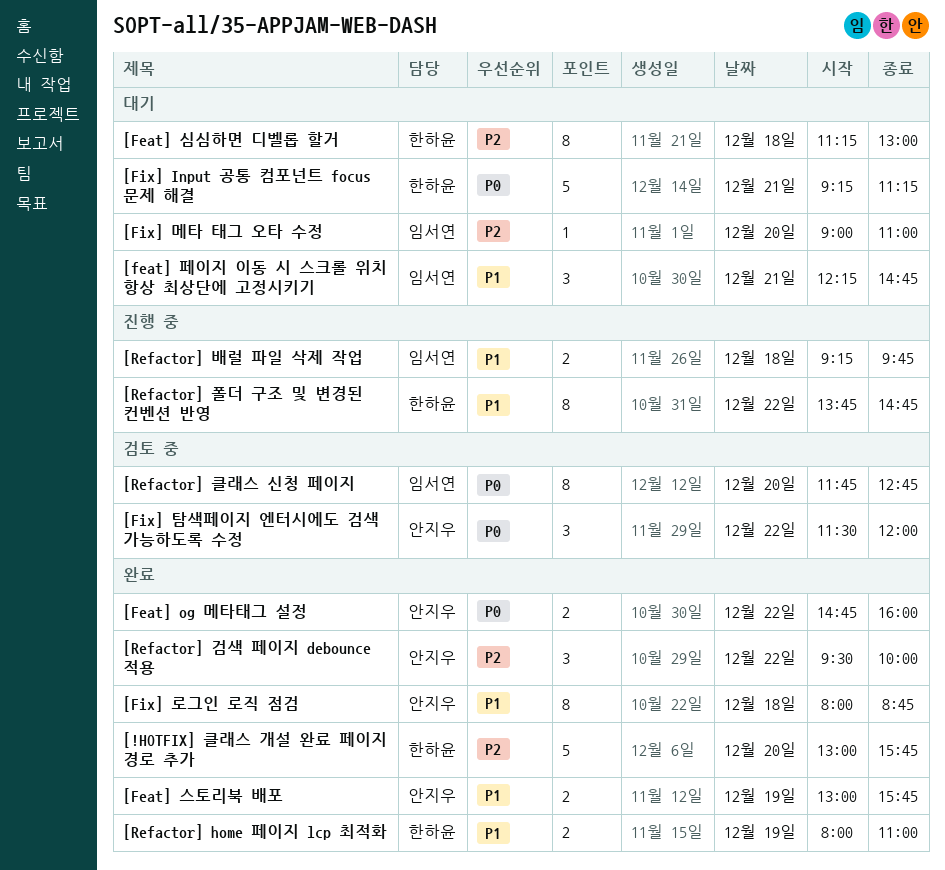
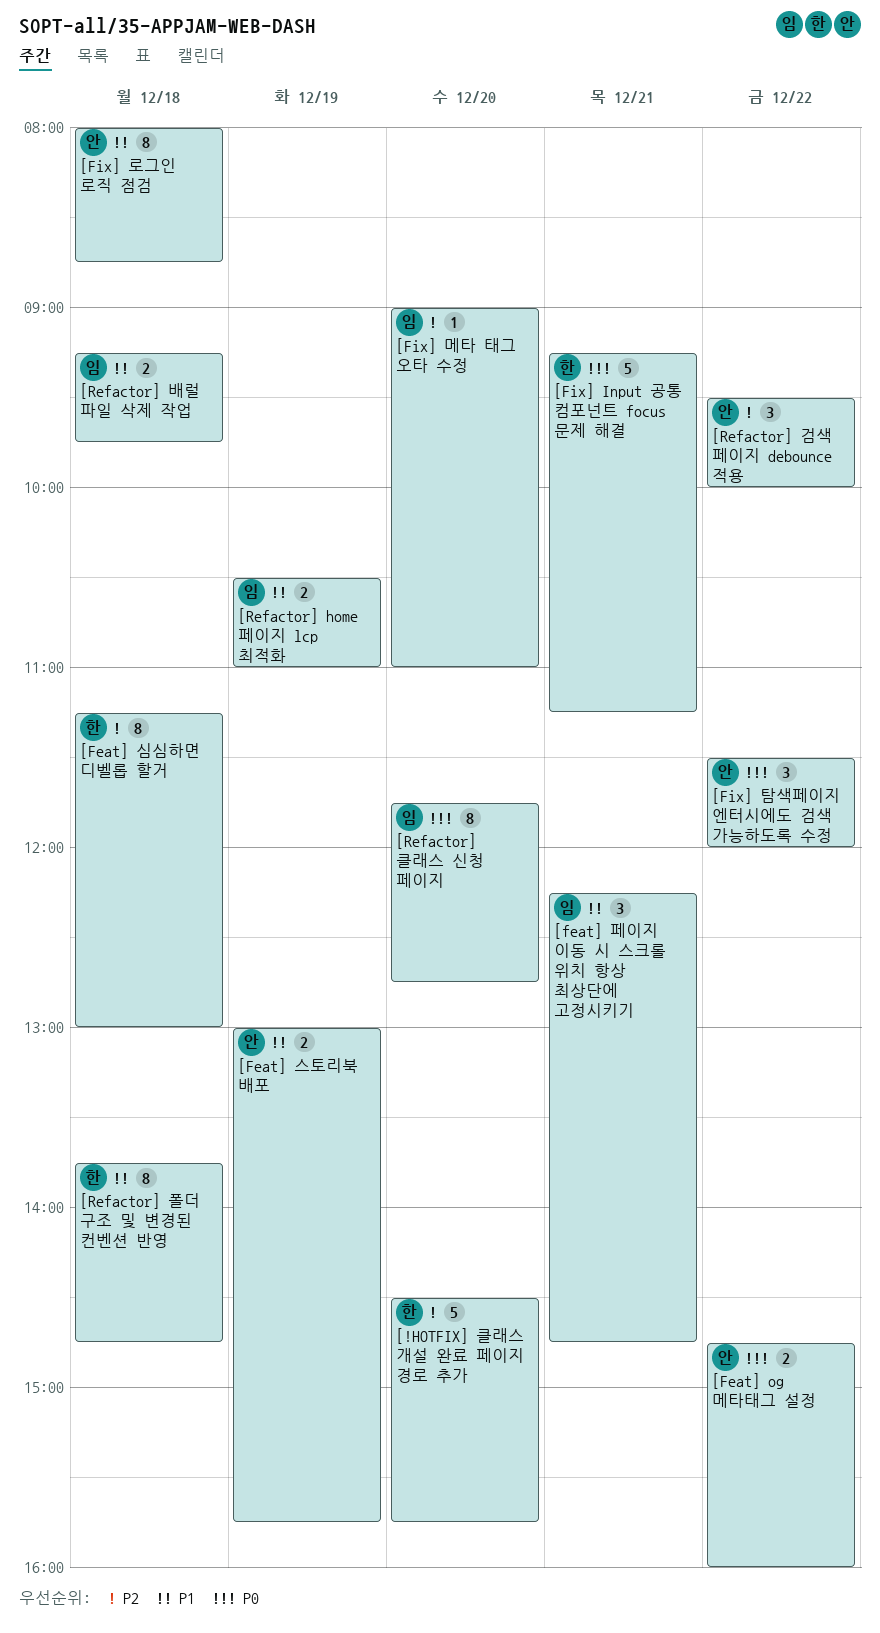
[!HOTFIX] 클래스 개설 완료 페이지 경로 추가, begins: 13:00 -> 14:30
[Refactor] home 페이지 lcp 최적화, owner: 한하윤 -> 임서연
[Refactor] home 페이지 lcp 최적화, begins: 08:00 -> 10:30
[Refactor] 폴더 구조 및 변경된 컨벤션 반영, day: Dec 22 -> Dec 18

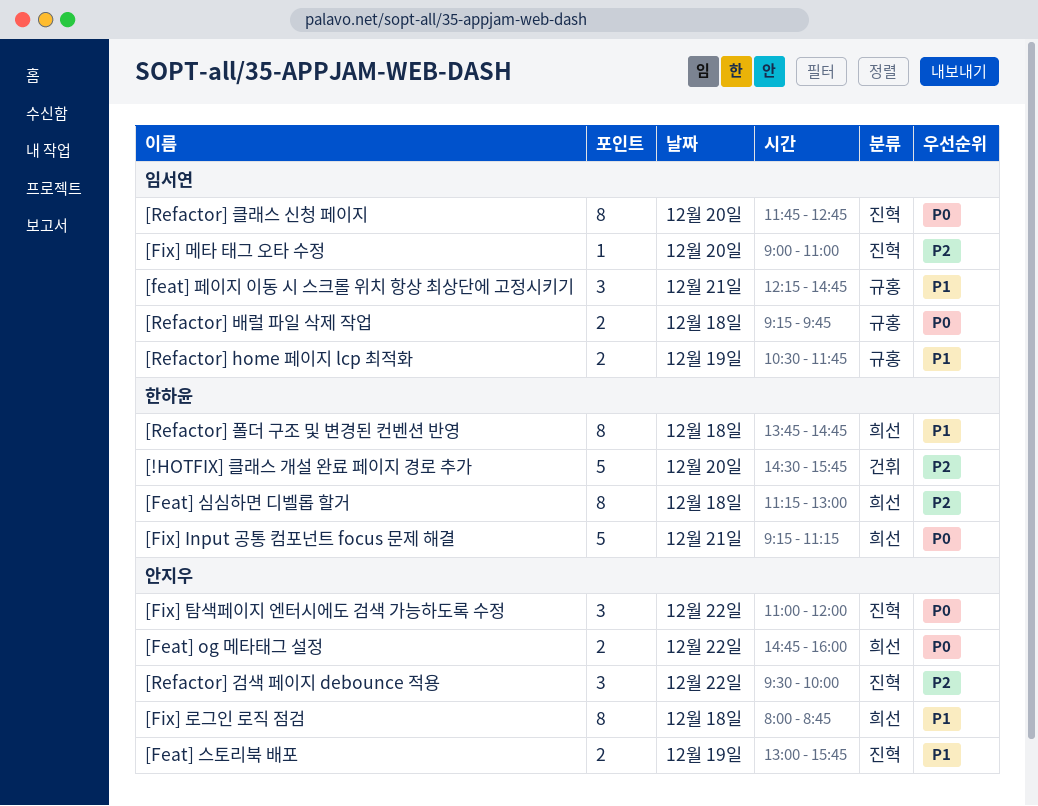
[Fix] 탐색페이지 엔터시에도 검색 가능하도록 수정, begins: 11:30 -> 11:00
[Refactor] home 페이지 lcp 최적화, ends: 11:00 -> 11:45
[Refactor] 배럴 파일 삭제 작업, priority: P1 -> P0

